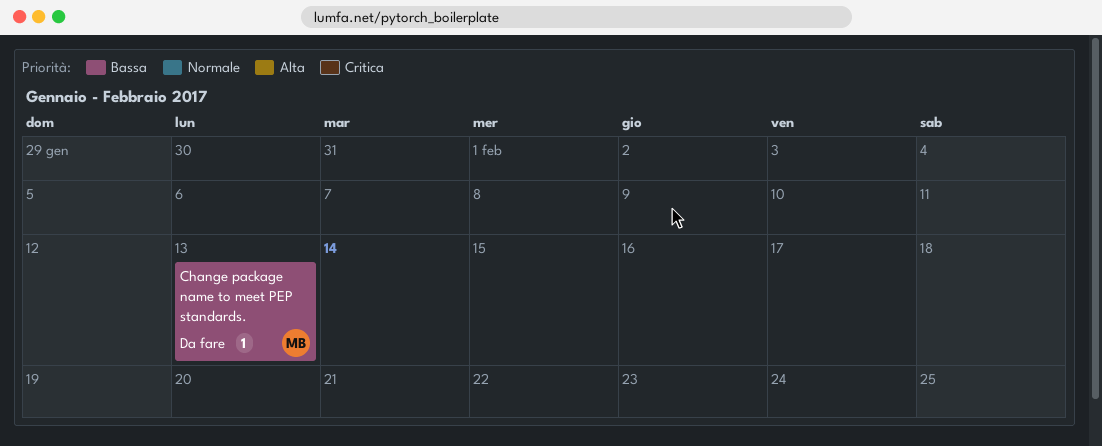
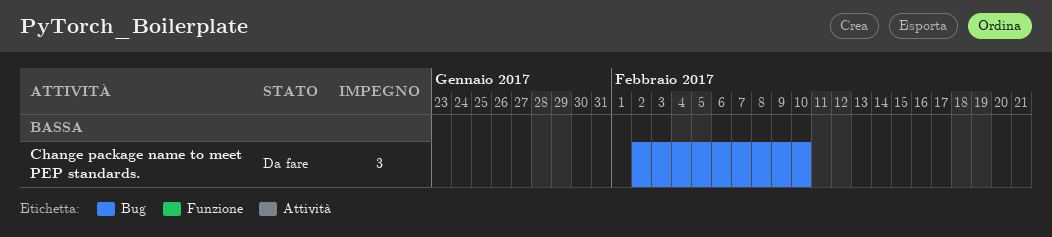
Change package name to meet PEP standards., estimate: 1 -> 3
Change package name to meet PEP standards., due: Feb 13 -> Feb 10

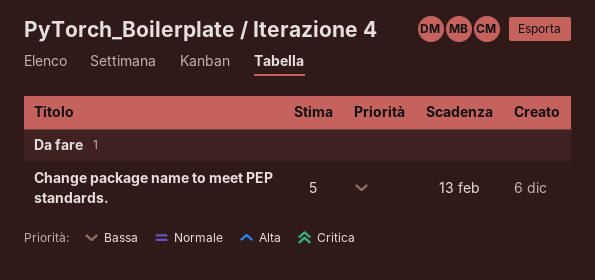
Change package name to meet PEP standards., estimate: 3 -> 5
Change package name to meet PEP standards., due: Feb 10 -> Feb 13

